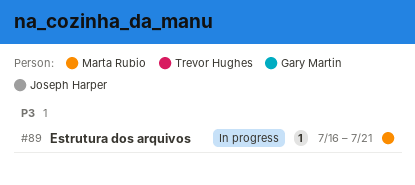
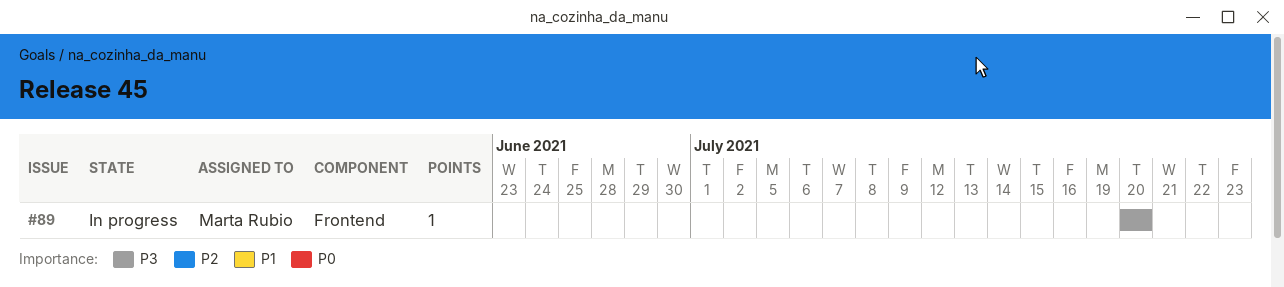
#89, start: Jul 16 -> Jul 20
#89, due: Jul 21 -> Jul 20

